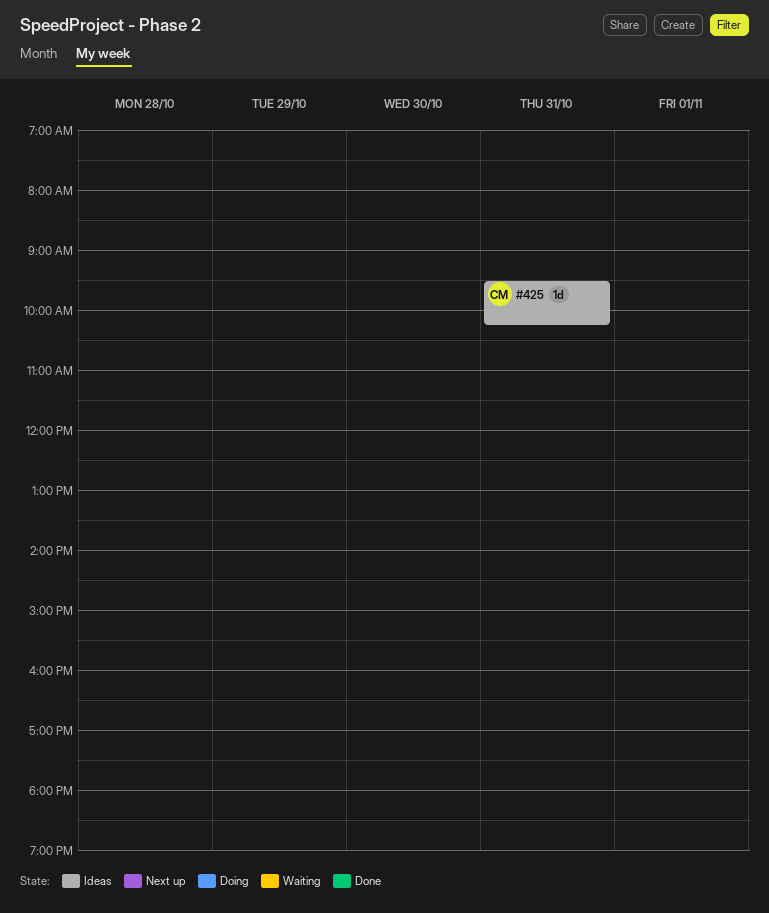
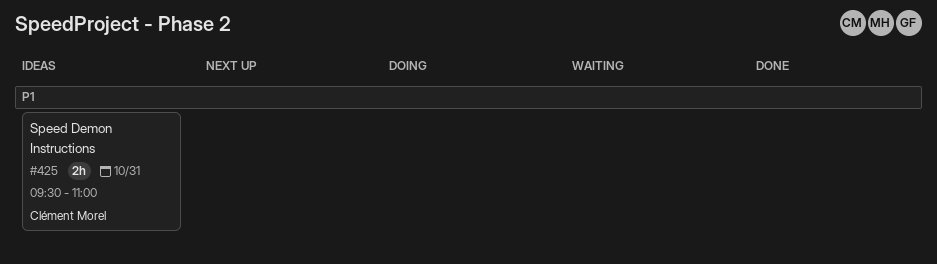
#425, estimate: 1d -> 2h
#425, ends: 10:15 -> 11:00

